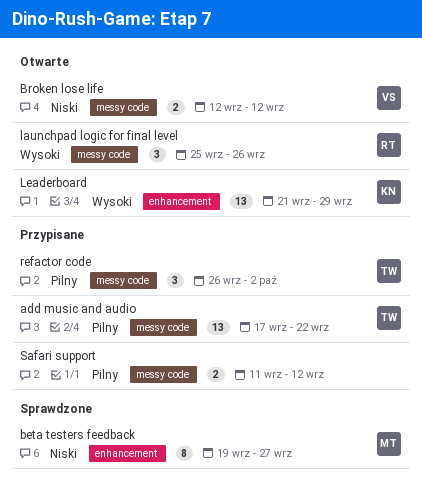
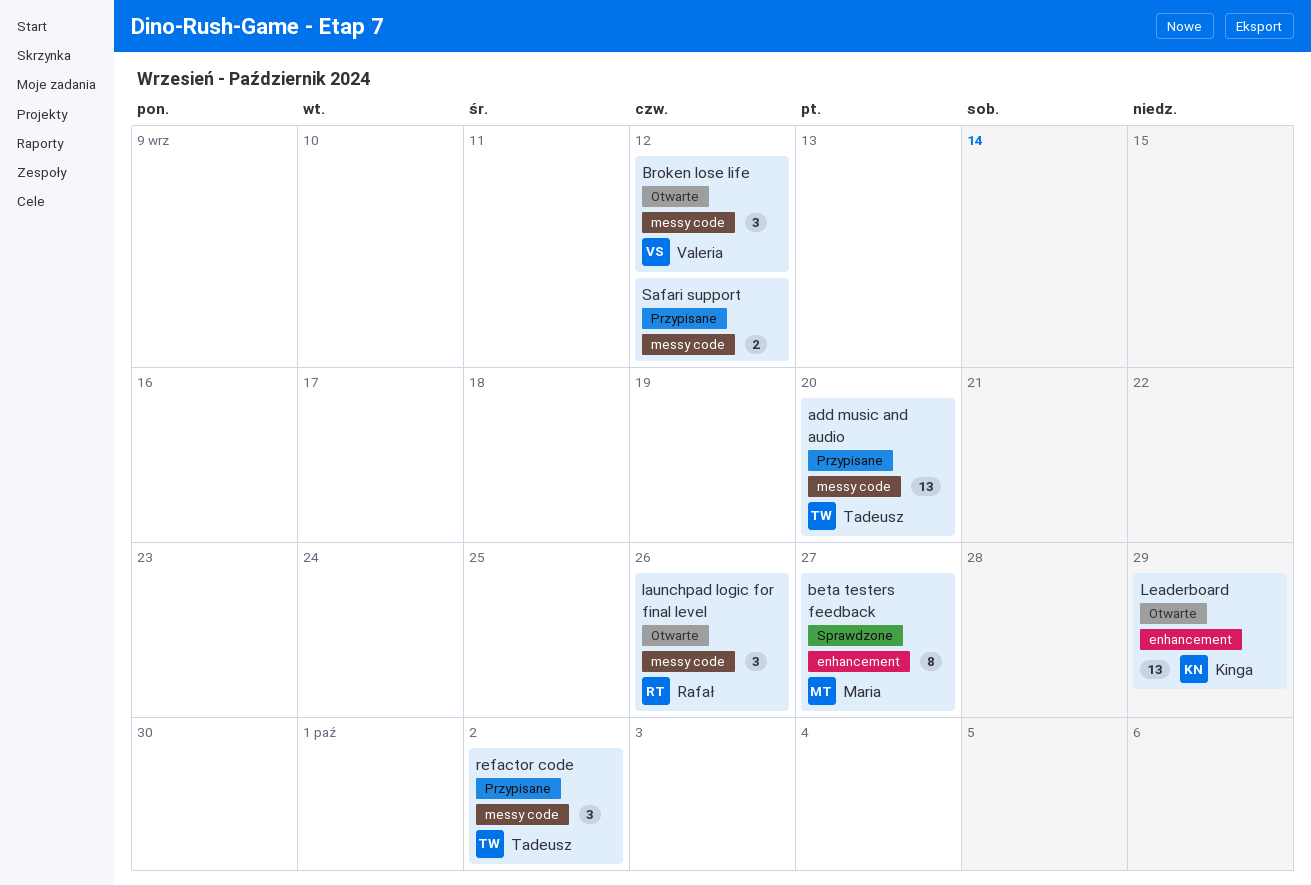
add music and audio, due: Sep 22 -> Sep 20
Broken lose life, estimate: 2 -> 3

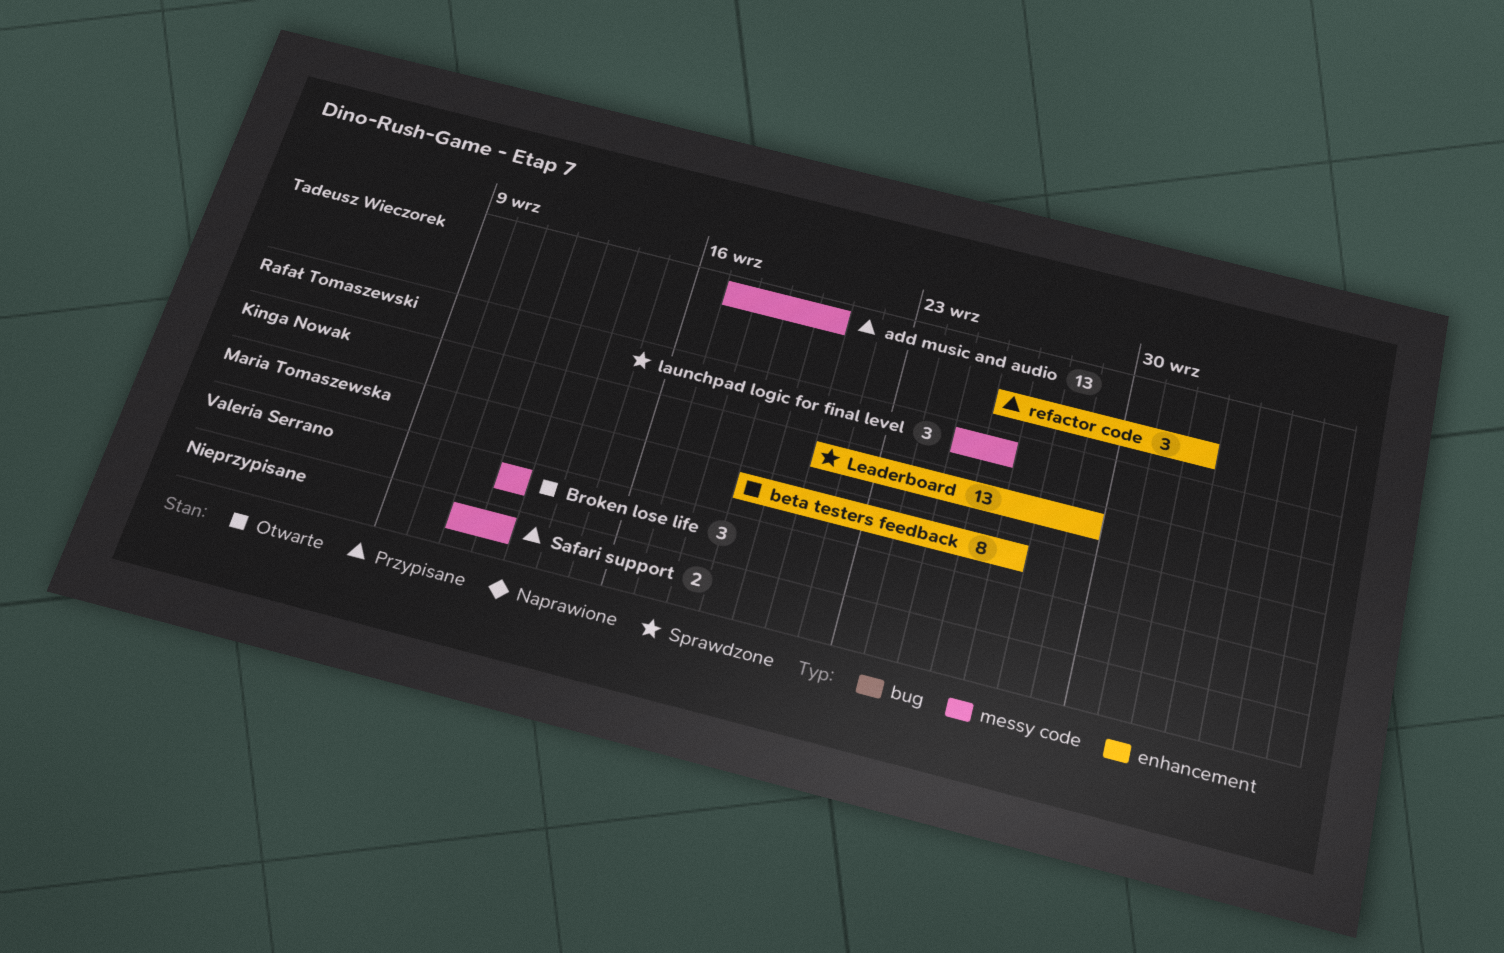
beta testers feedback, status: Sprawdzone -> Otwarte
launchpad logic for final level, status: Otwarte -> Sprawdzone
Leaderboard, status: Otwarte -> Sprawdzone
refactor code, label: messy code -> enhancement

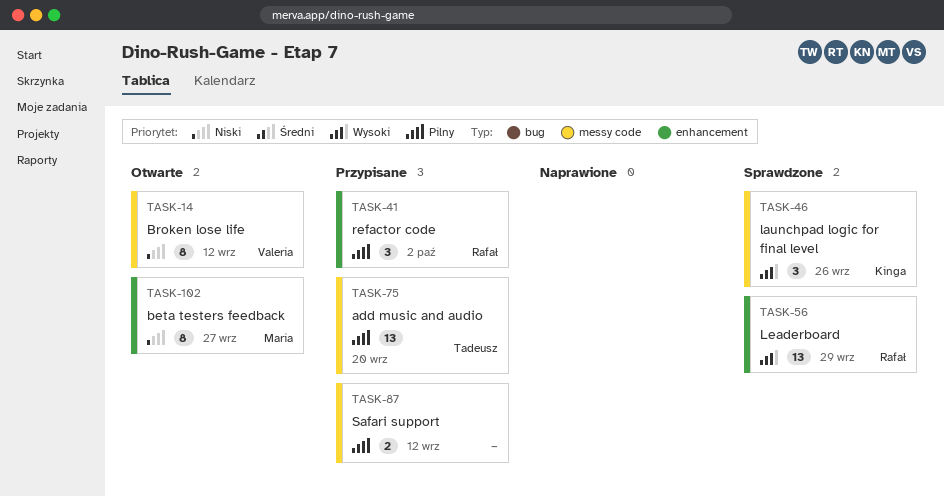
Broken lose life, estimate: 3 -> 8
launchpad logic for final level, owner: Rafał Tomaszewski -> Kinga Nowak
Leaderboard, owner: Kinga Nowak -> Rafał Tomaszewski
refactor code, owner: Tadeusz Wieczorek -> Rafał Tomaszewski

